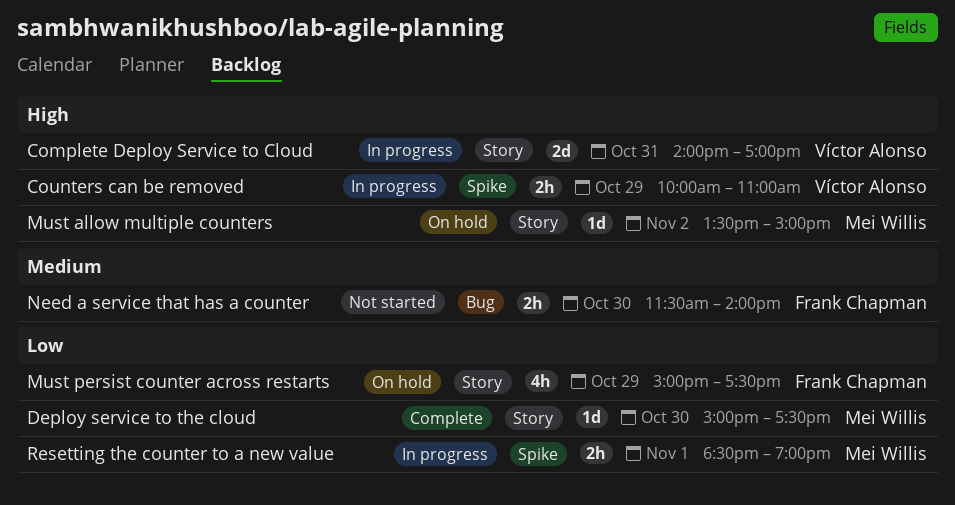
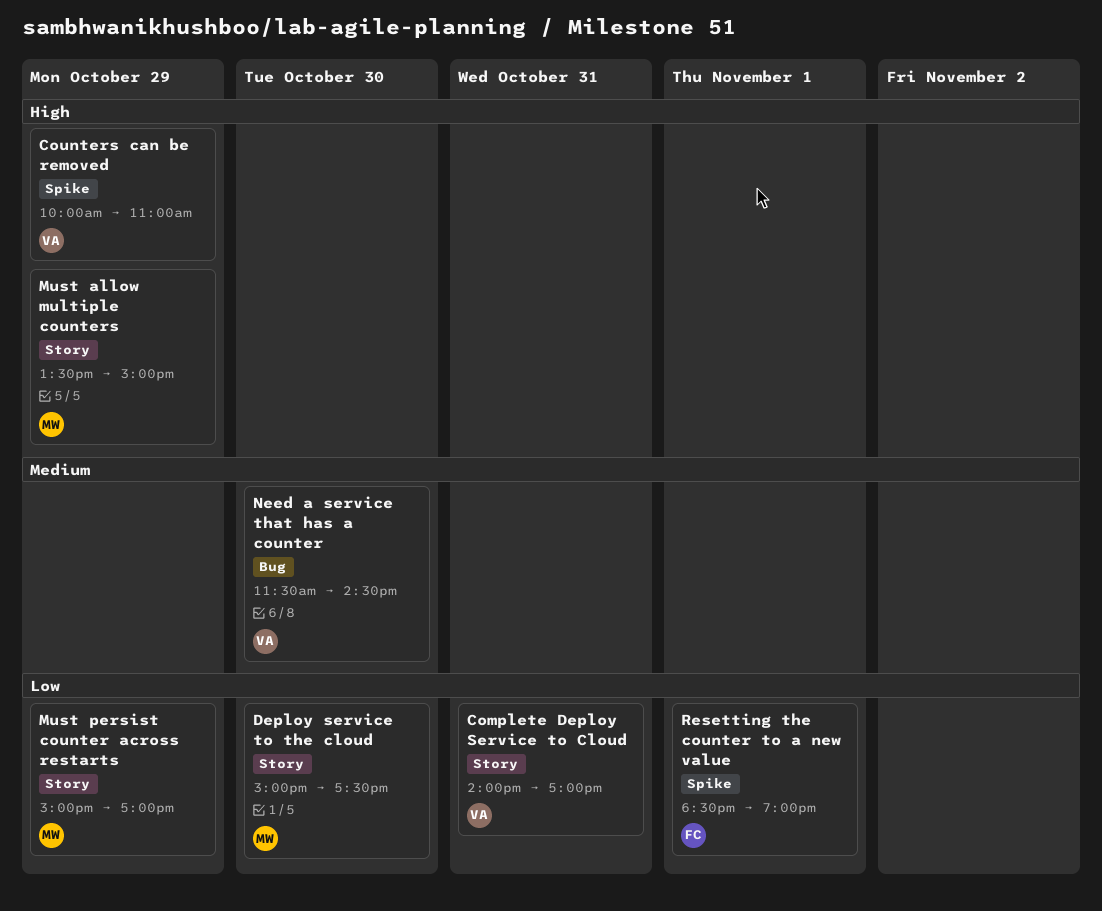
Complete Deploy Service to Cloud, priority: High -> Low
Must allow multiple counters, day: Nov 2 -> Oct 29
Must persist counter across restarts, owner: Frank Chapman -> Mei Willis
Must persist counter across restarts, ends: 17:30 -> 17:00
Need a service that has a counter, owner: Frank Chapman -> Víctor Alonso
Need a service that has a counter, ends: 14:00 -> 14:30
Resetting the counter to a new value, owner: Mei Willis -> Frank Chapman

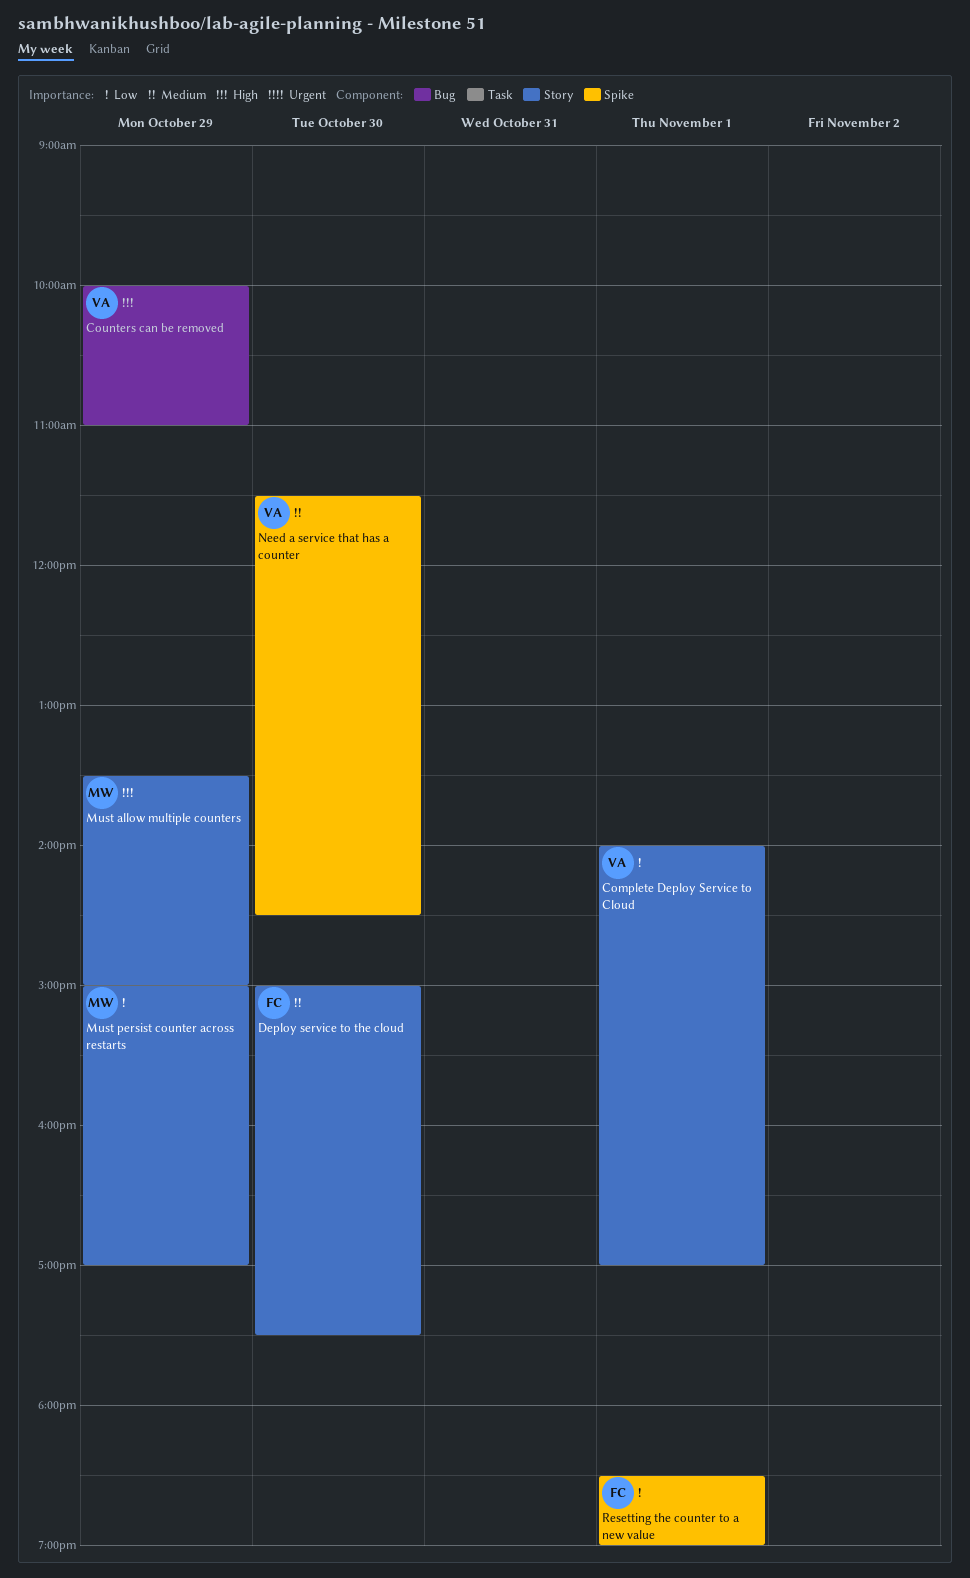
Complete Deploy Service to Cloud, day: Oct 31 -> Nov 1
Counters can be removed, label: Spike -> Bug
Deploy service to the cloud, owner: MW -> FC
Deploy service to the cloud, priority: Low -> Medium
Need a service that has a counter, label: Bug -> Spike

